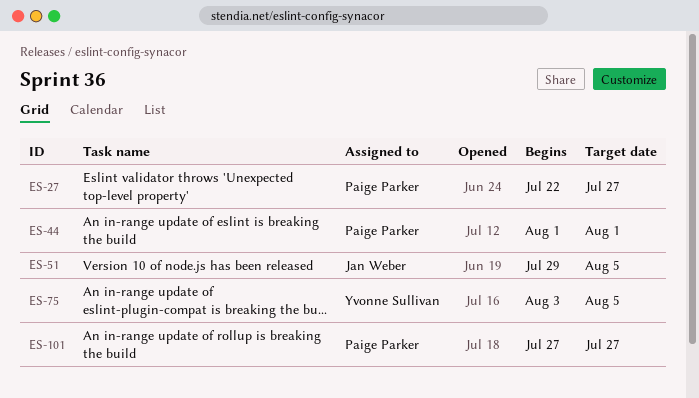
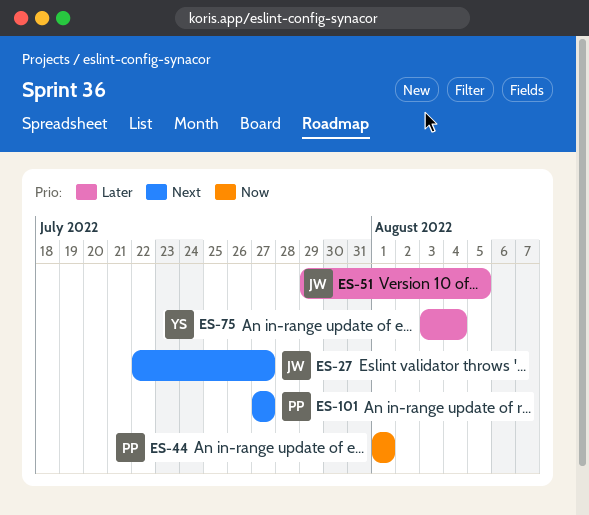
ES-27, owner: Paige Parker -> Jan Weber
ES-75, due: Aug 5 -> Aug 4

